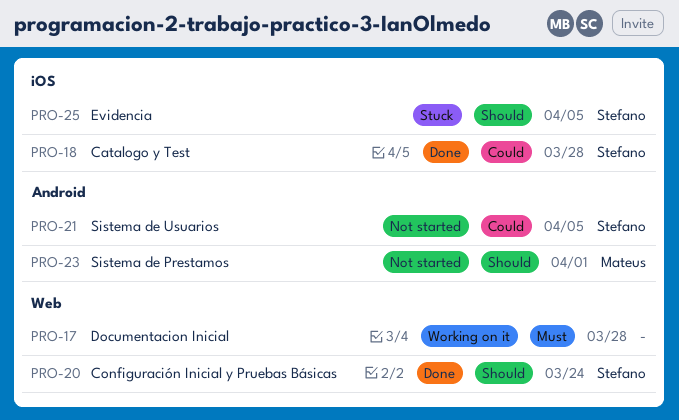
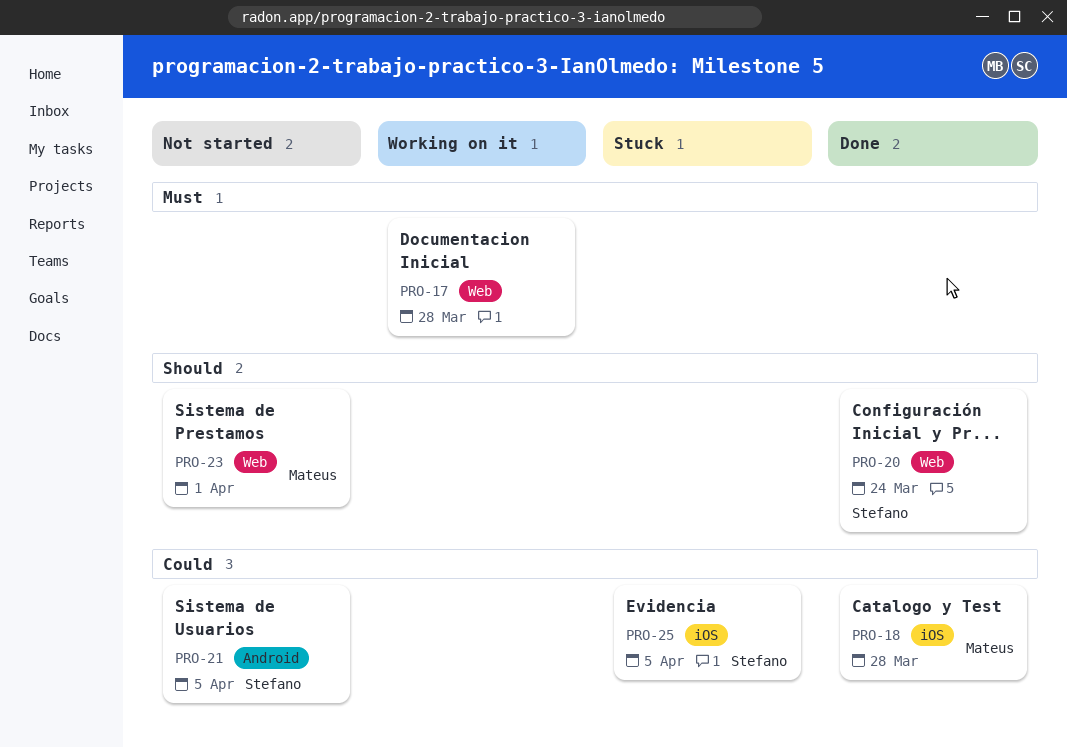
PRO-18, owner: Stefano -> Mateus
PRO-23, label: Android -> Web
PRO-25, priority: Should -> Could

